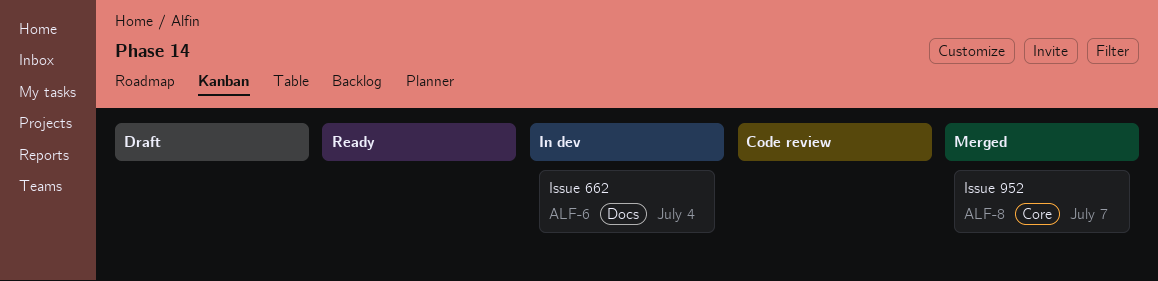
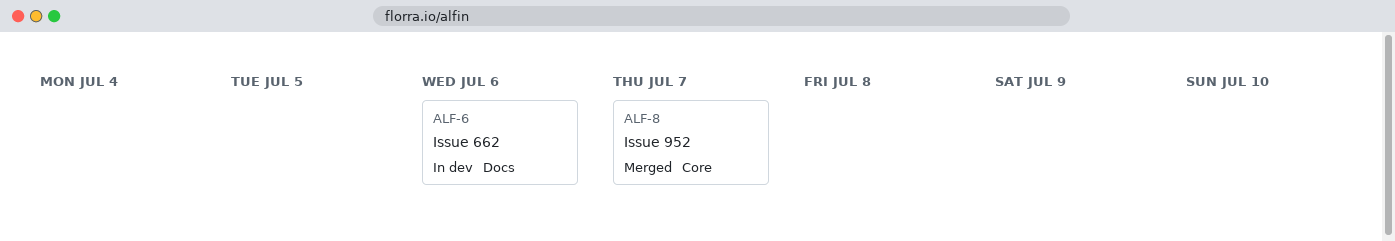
ALF-6, due: Jul 4 -> Jul 6

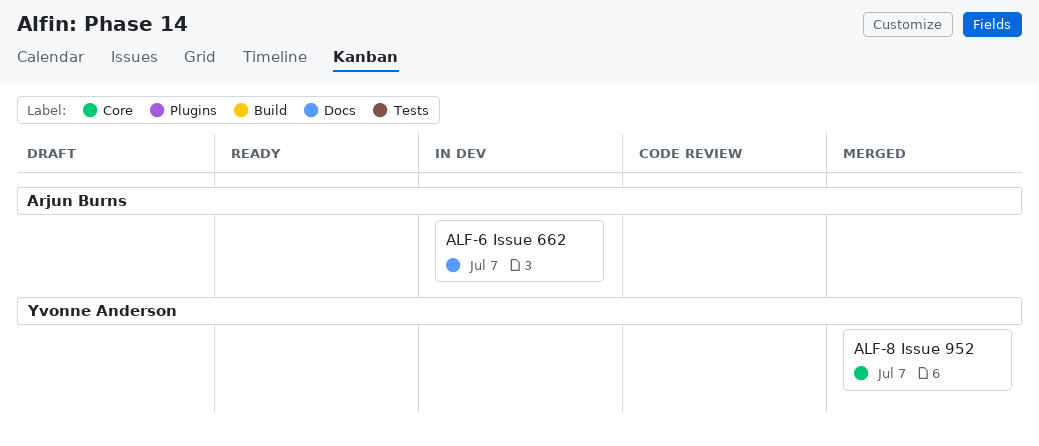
ALF-6, due: Jul 6 -> Jul 7

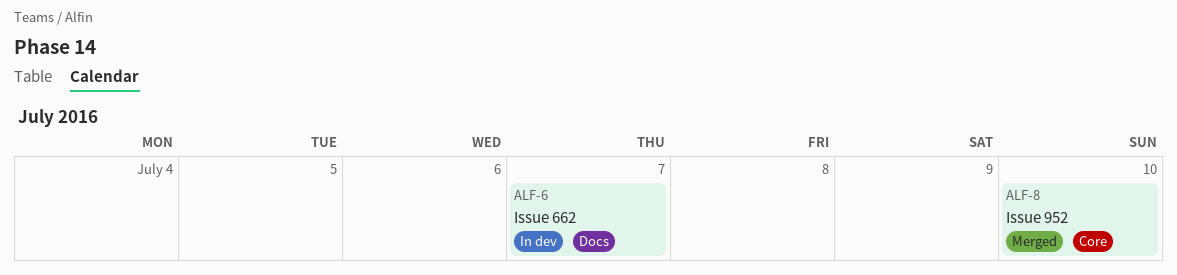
ALF-8, due: Jul 7 -> Jul 10

